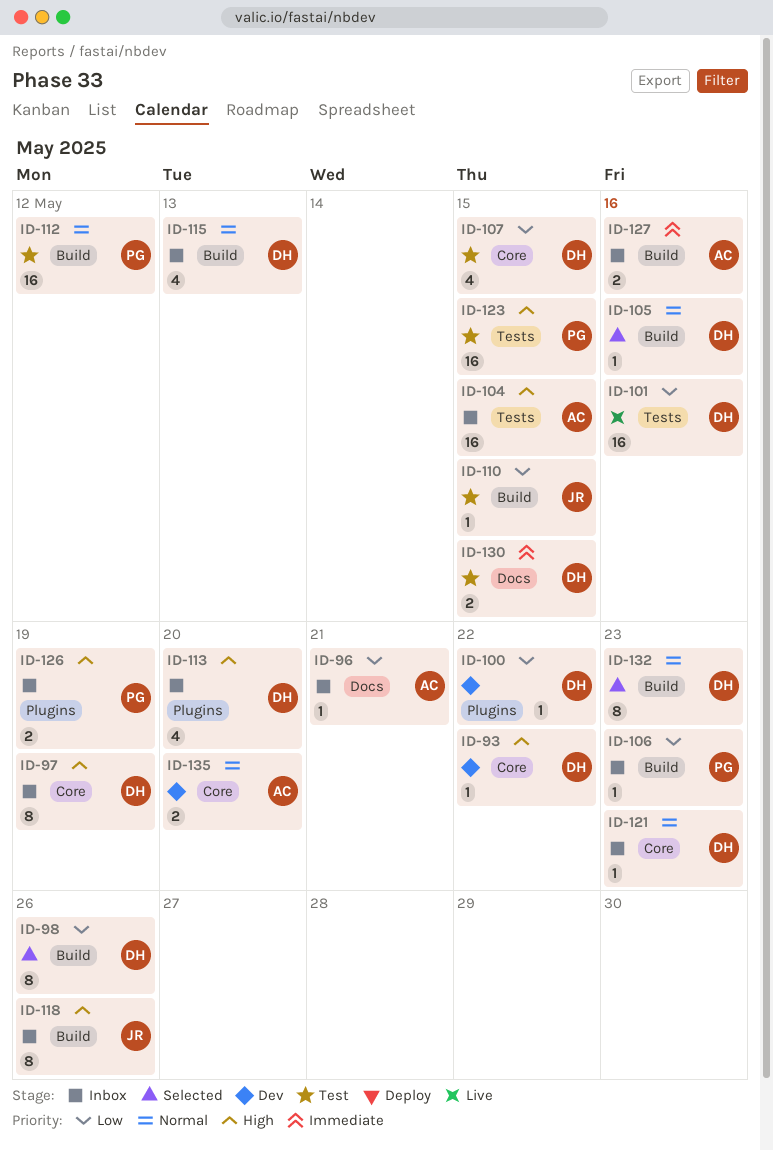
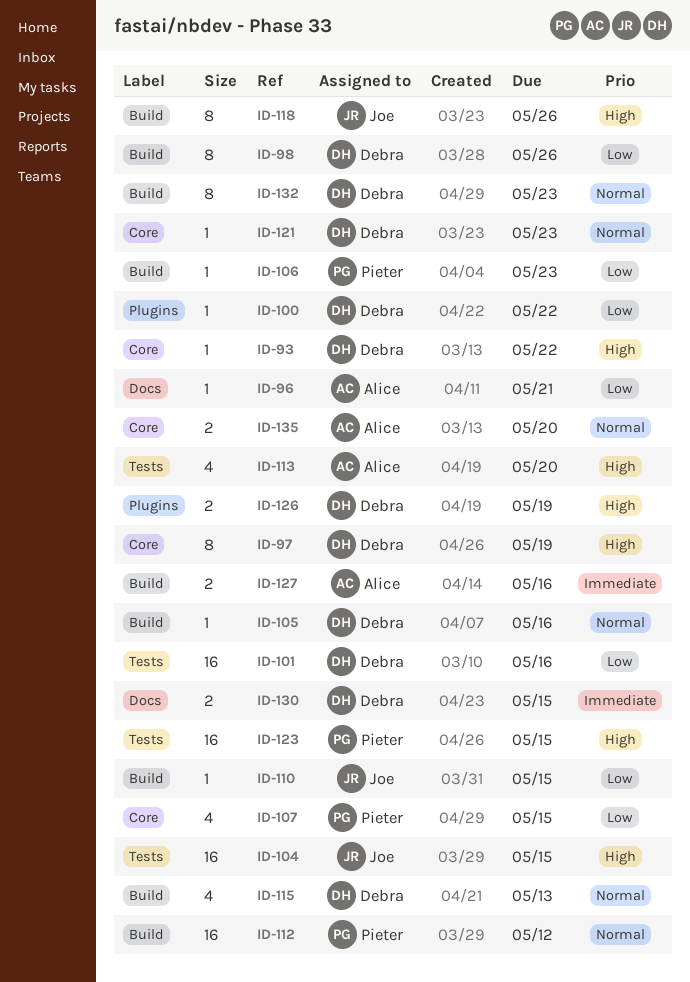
ID-104, owner: Alice -> Joe
ID-107, owner: Debra -> Pieter
ID-113, owner: Debra -> Alice
ID-113, label: Plugins -> Tests
ID-126, owner: Pieter -> Debra

